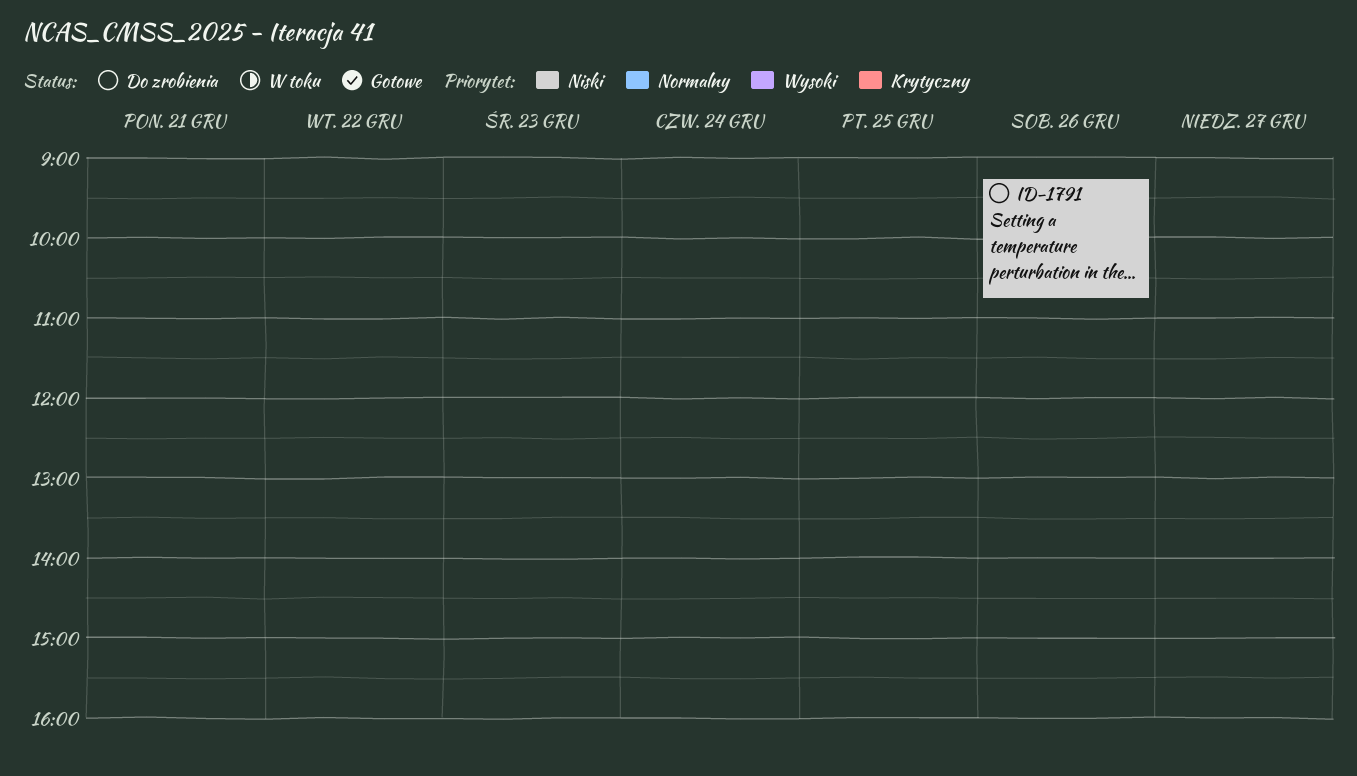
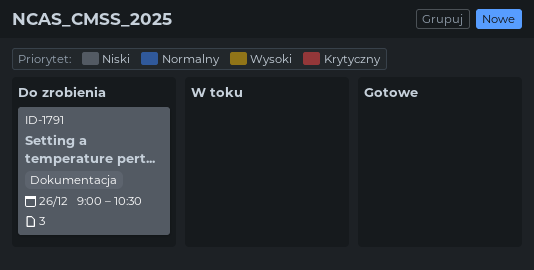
ID-1791, begins: 09:15 -> 09:00
ID-1791, ends: 10:45 -> 10:30

